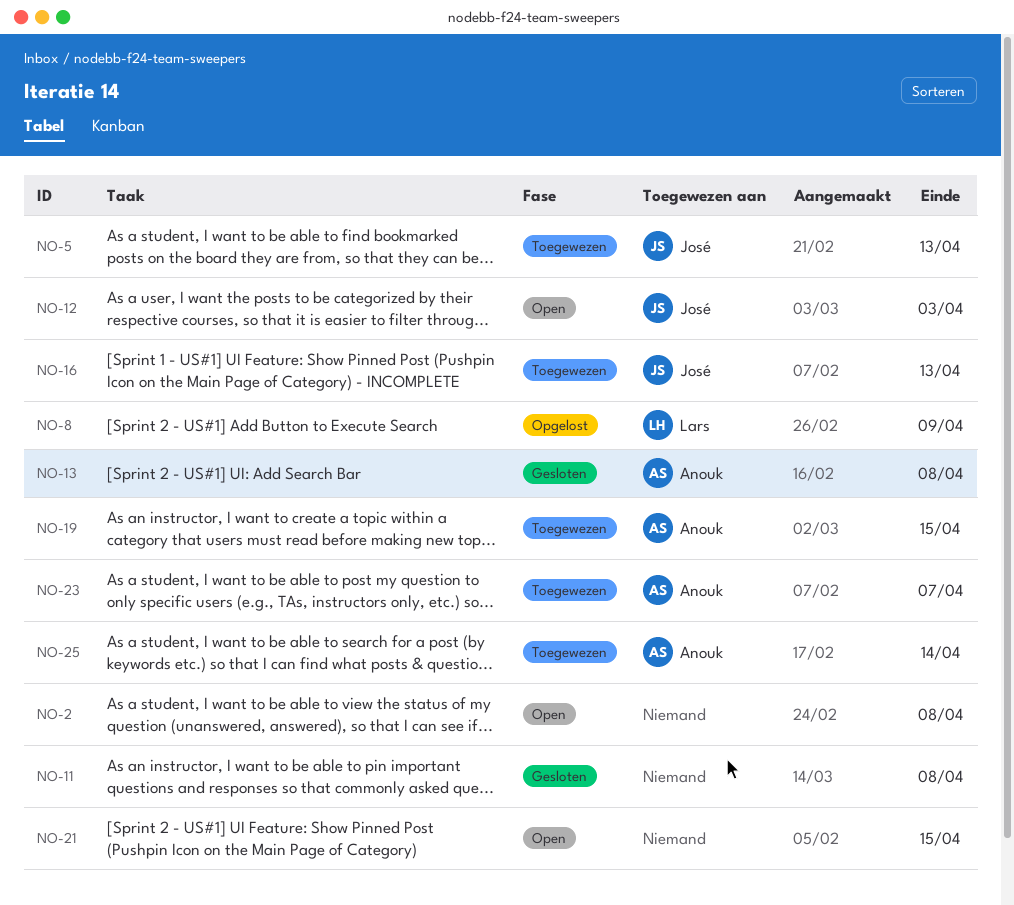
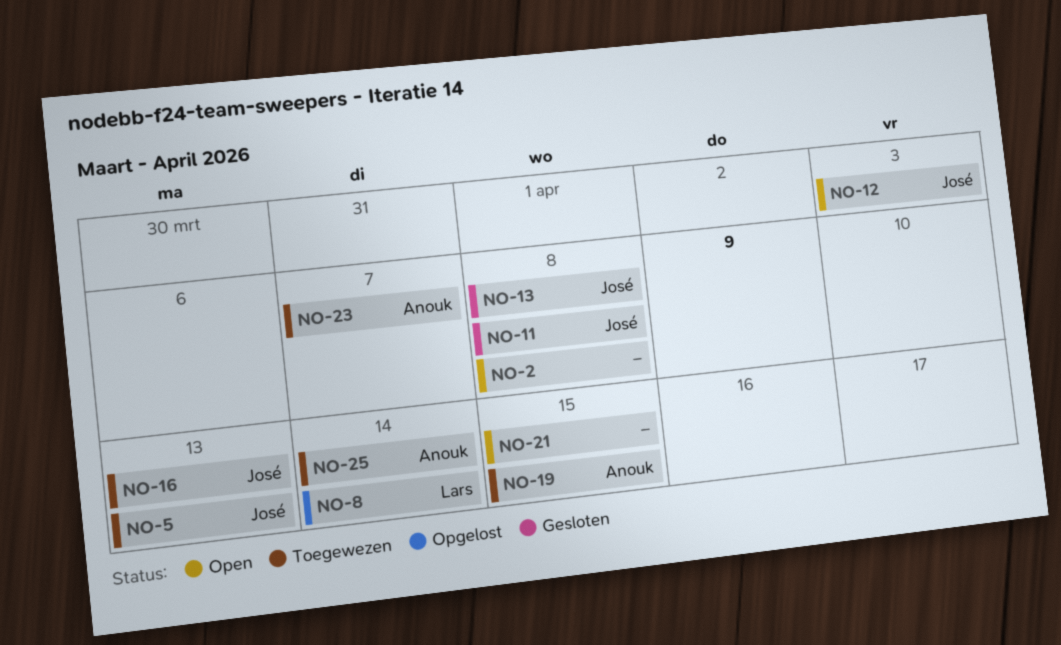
NO-8, due: Apr 9 -> Apr 14
NO-11, owner: none -> José
NO-13, owner: Anouk -> José

